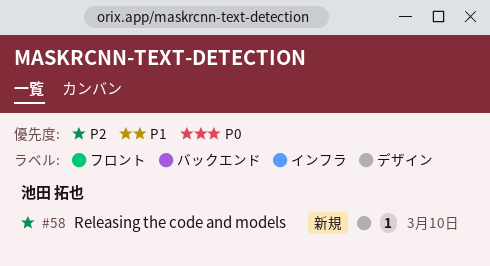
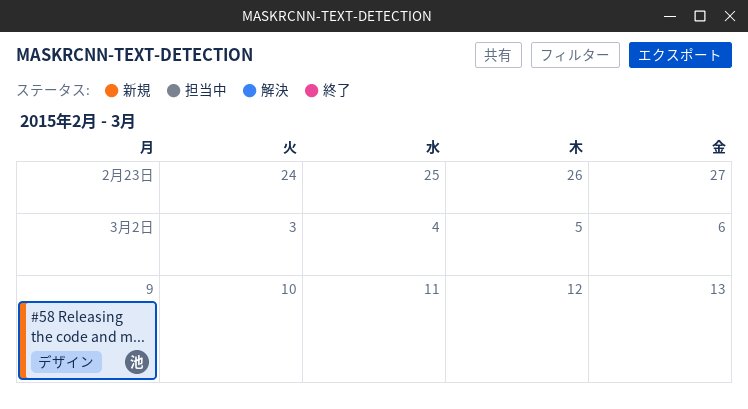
#58, due: Mar 10 -> Mar 9

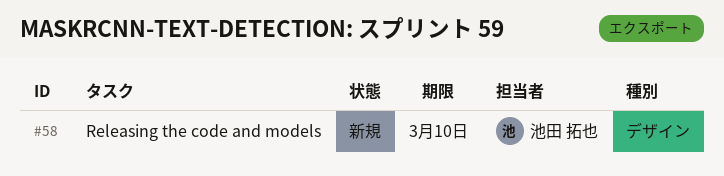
#58, due: Mar 9 -> Mar 10

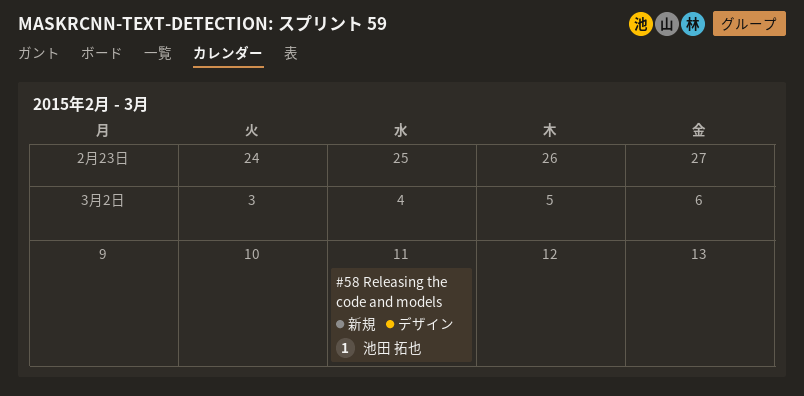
#58, due: Mar 10 -> Mar 11

